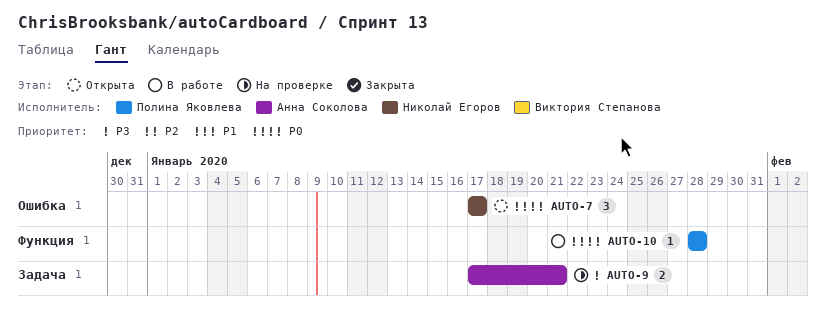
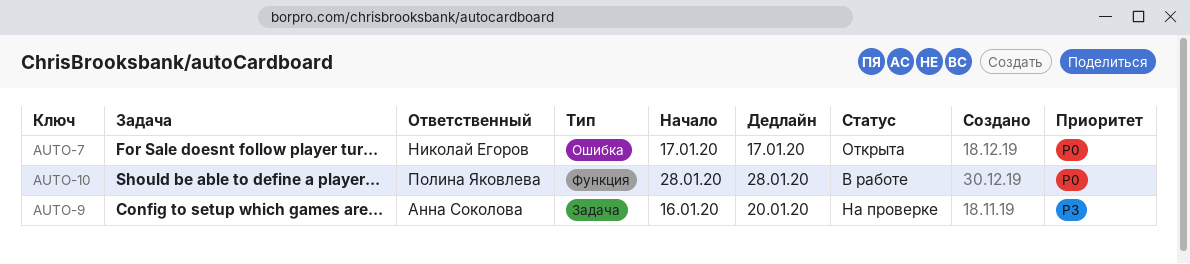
AUTO-9, start: Jan 17 -> Jan 16
AUTO-9, due: Jan 21 -> Jan 20

